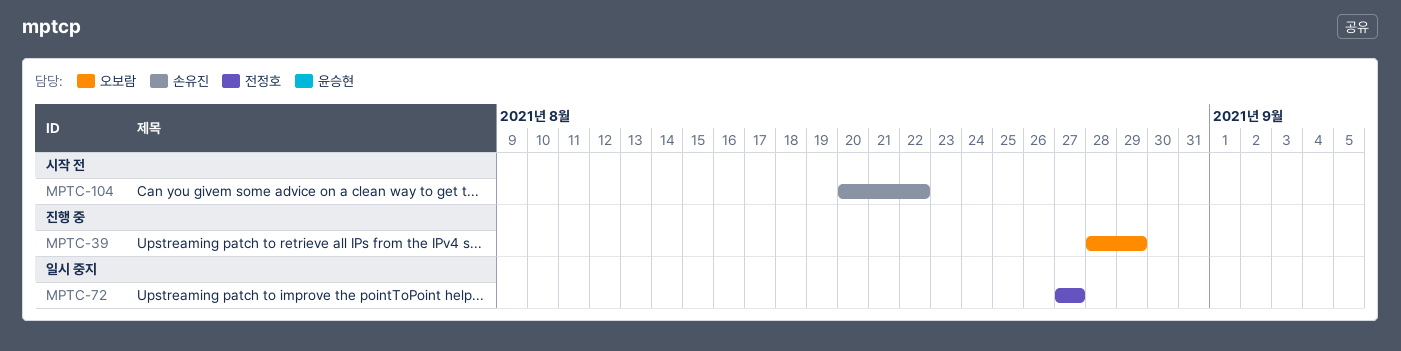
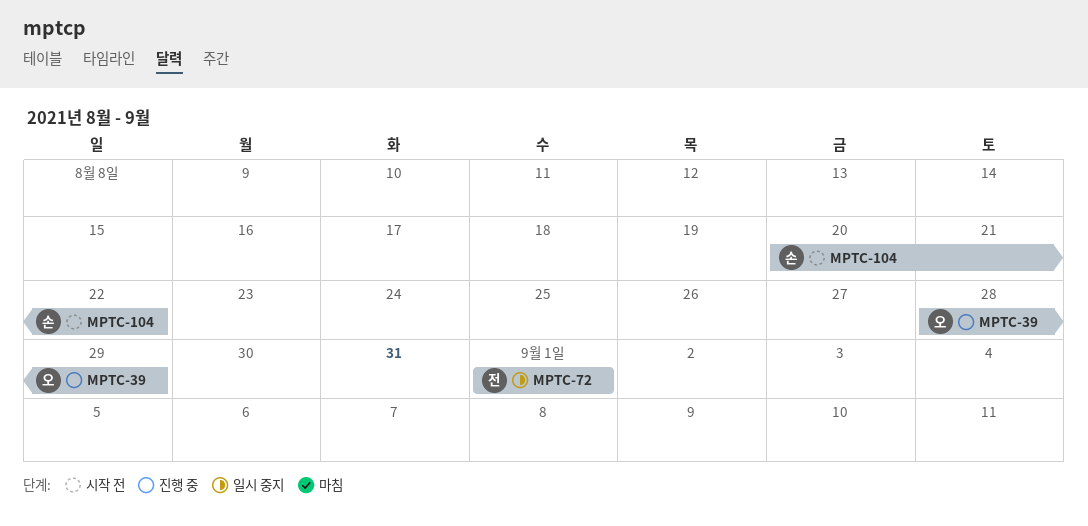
MPTC-72, start: Aug 27 -> Sep 1
MPTC-72, due: Aug 27 -> Sep 1

